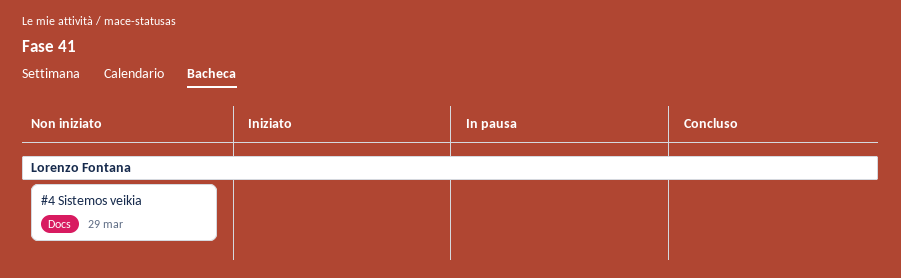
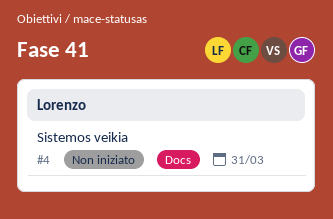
#4, due: Mar 29 -> Mar 31

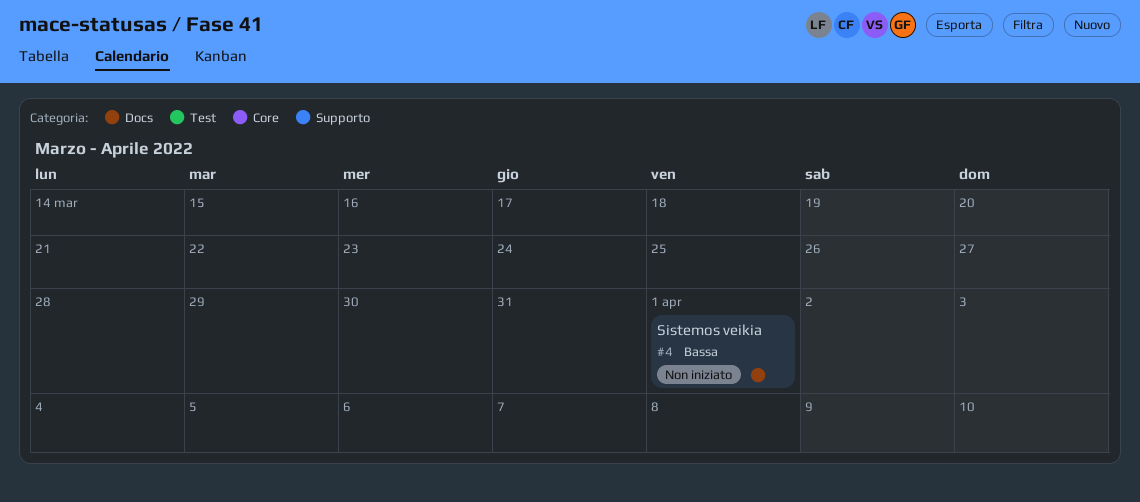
#4, due: Mar 31 -> Apr 1

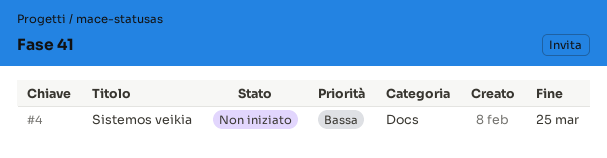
#4, due: Apr 1 -> Mar 25

